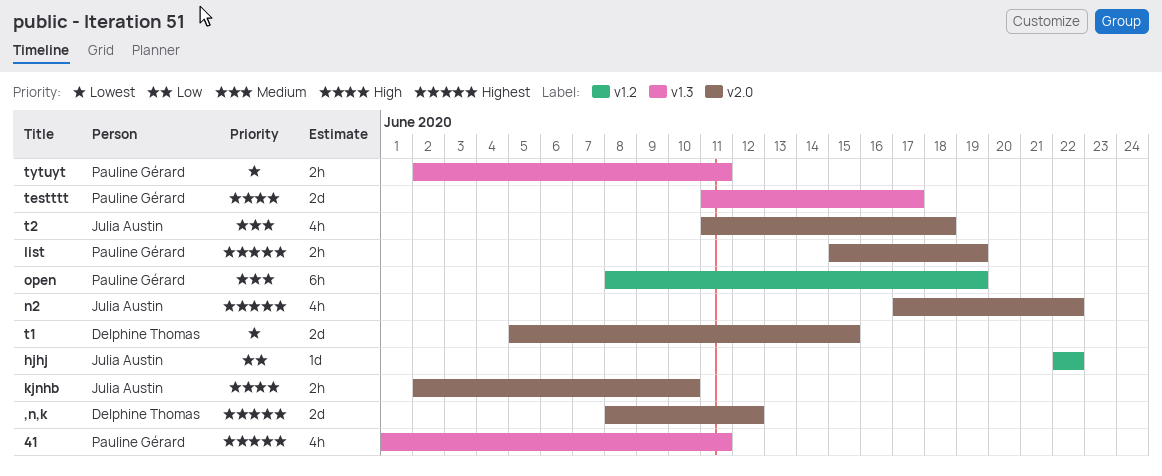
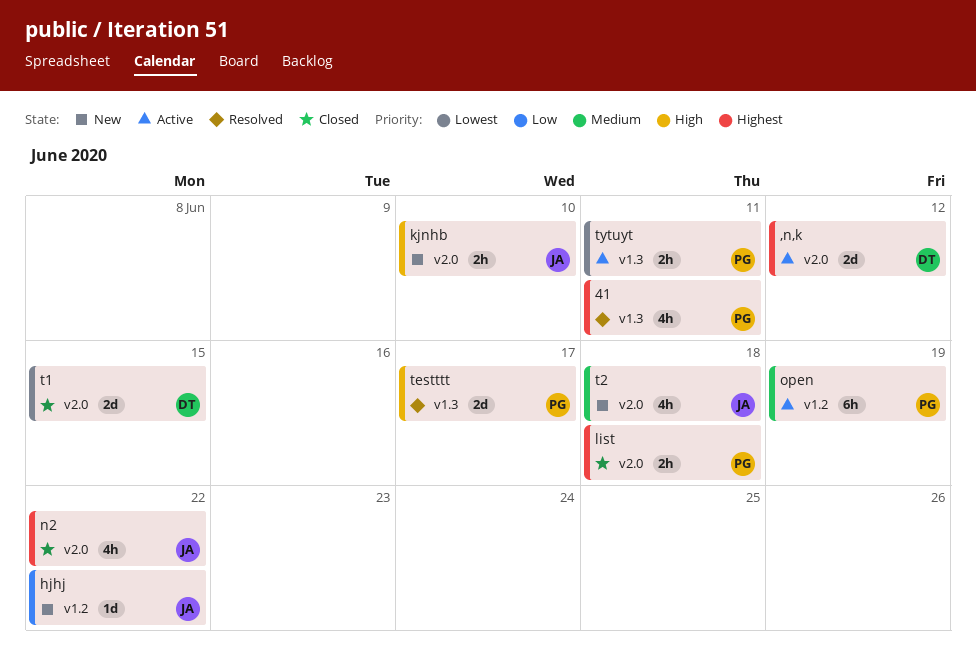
list, due: Jun 19 -> Jun 18

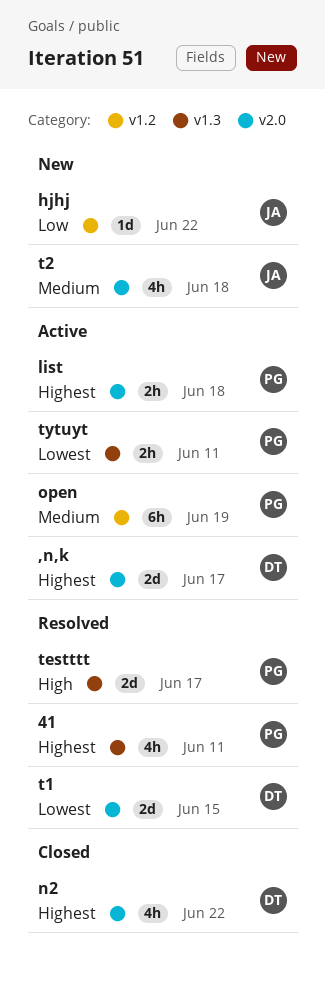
,n,k, due: Jun 12 -> Jun 17
kjnhb: present -> none
list, status: Closed -> Active
n2, owner: JA -> DT
t1, status: Closed -> Resolved

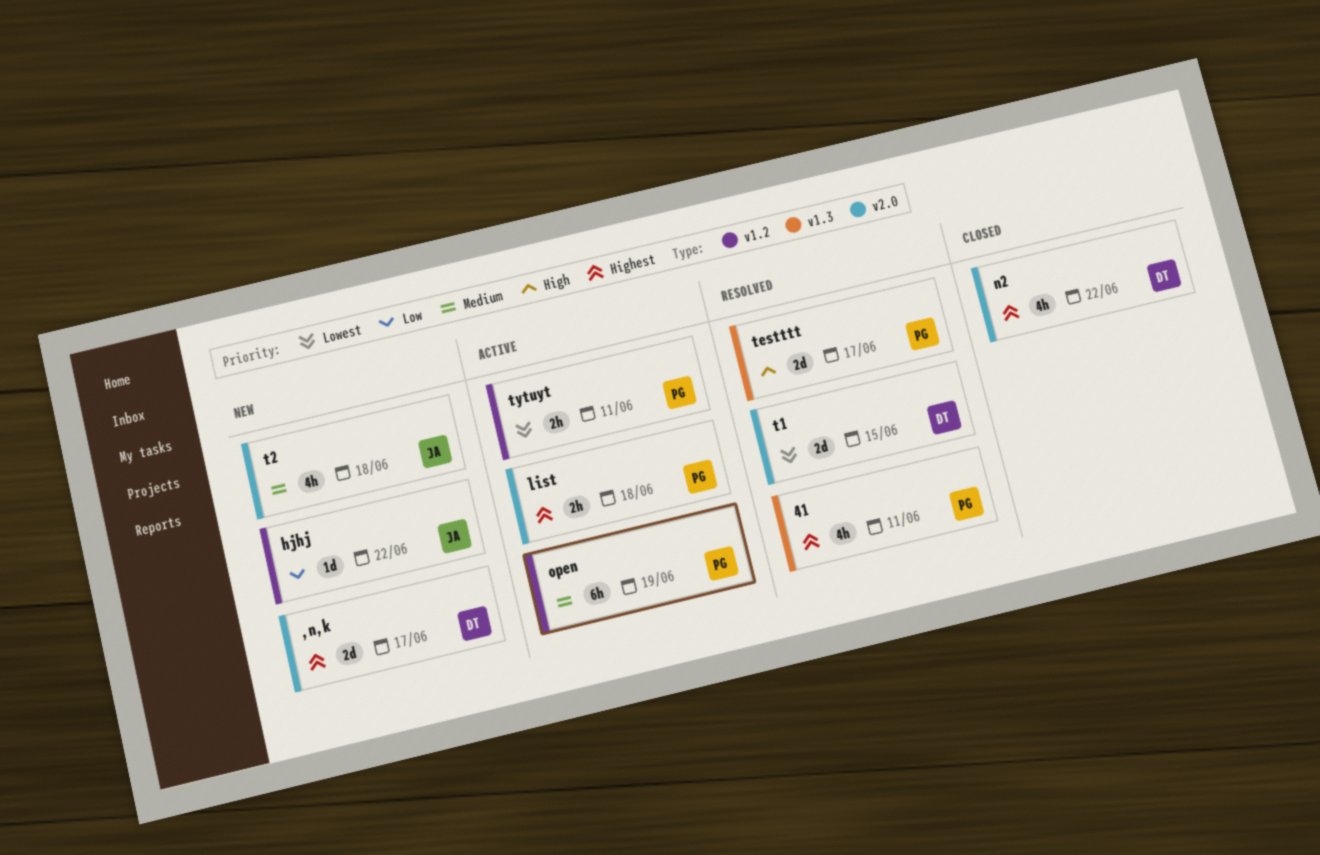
,n,k, status: Active -> New
tytuyt, label: v1.3 -> v1.2

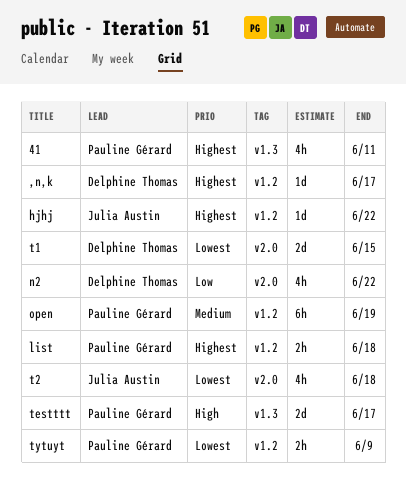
,n,k, label: v2.0 -> v1.2
,n,k, estimate: 2d -> 1d
hjhj, priority: Low -> Highest
list, label: v2.0 -> v1.2
n2, priority: Highest -> Low
t2, priority: Medium -> Lowest
tytuyt, due: Jun 11 -> Jun 9

